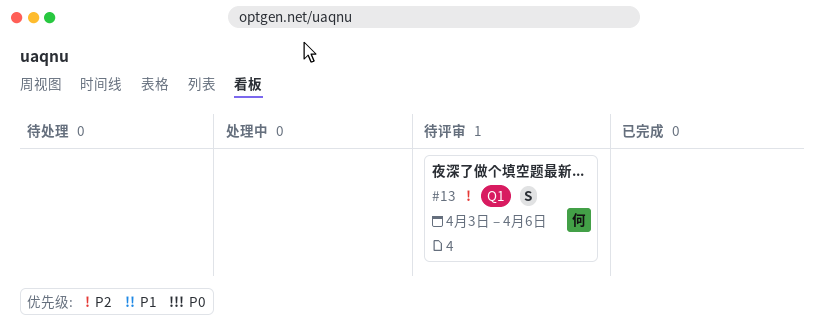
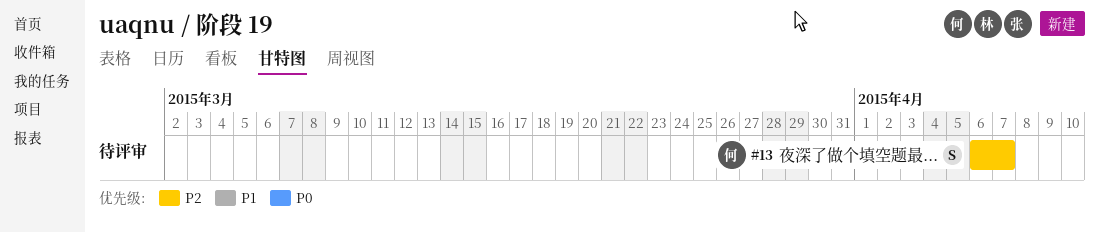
#13, start: Apr 3 -> Apr 6
#13, due: Apr 6 -> Apr 7

